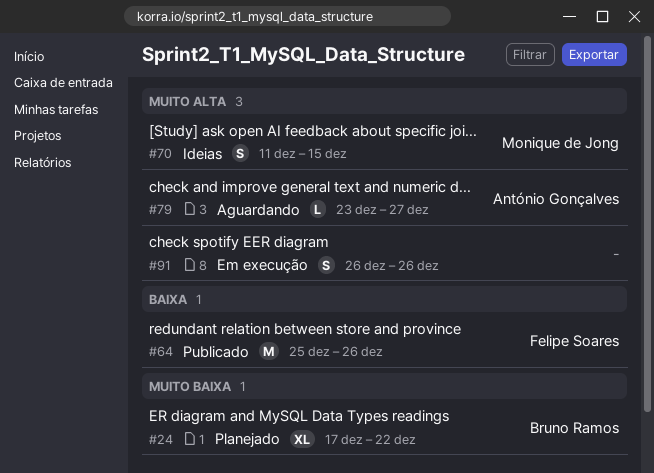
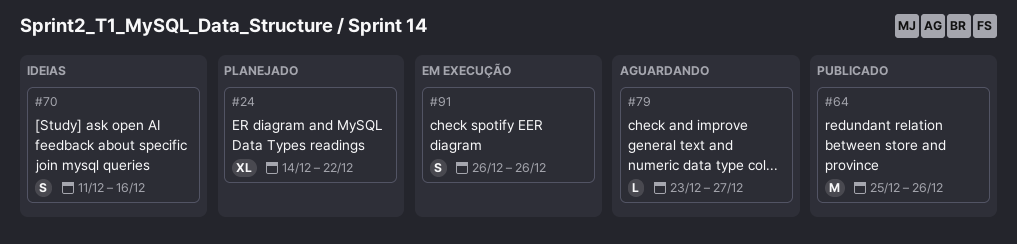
#24, start: Dec 17 -> Dec 14
#70, due: Dec 15 -> Dec 16

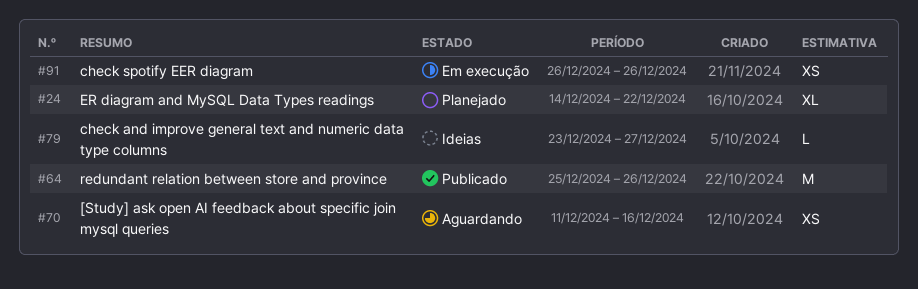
#70, status: Ideias -> Aguardando
#70, estimate: S -> XS
#79, status: Aguardando -> Ideias
#91, estimate: S -> XS

